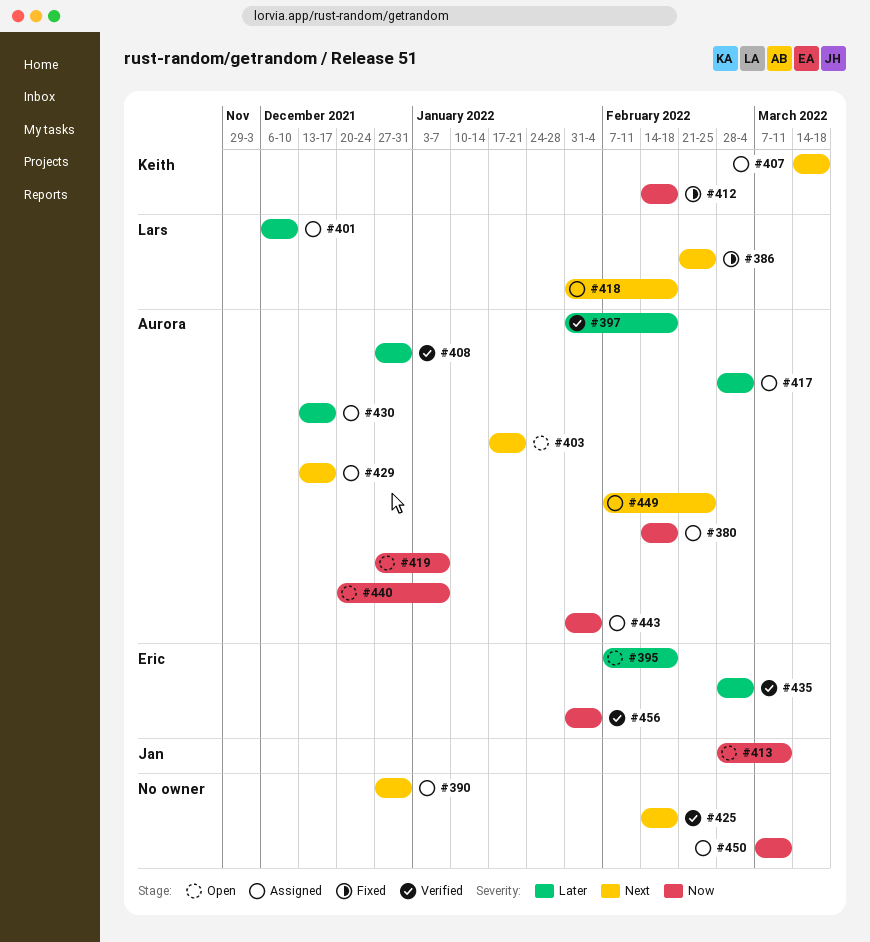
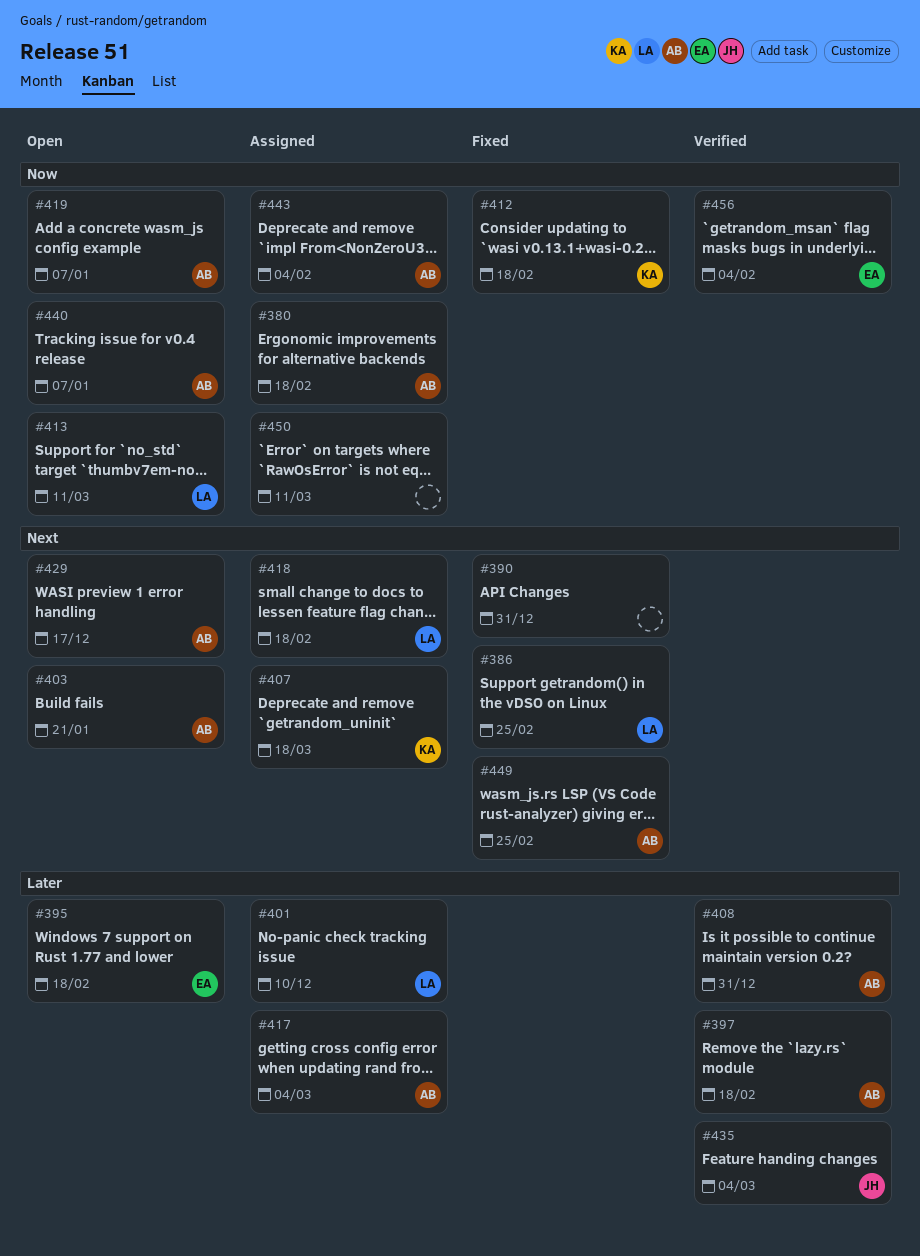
#390, status: Assigned -> Fixed
#413, owner: Jan -> Lars
#425: present -> none
#429, status: Assigned -> Open
#430: present -> none
#435, owner: Eric -> Jan
#449, status: Assigned -> Fixed

